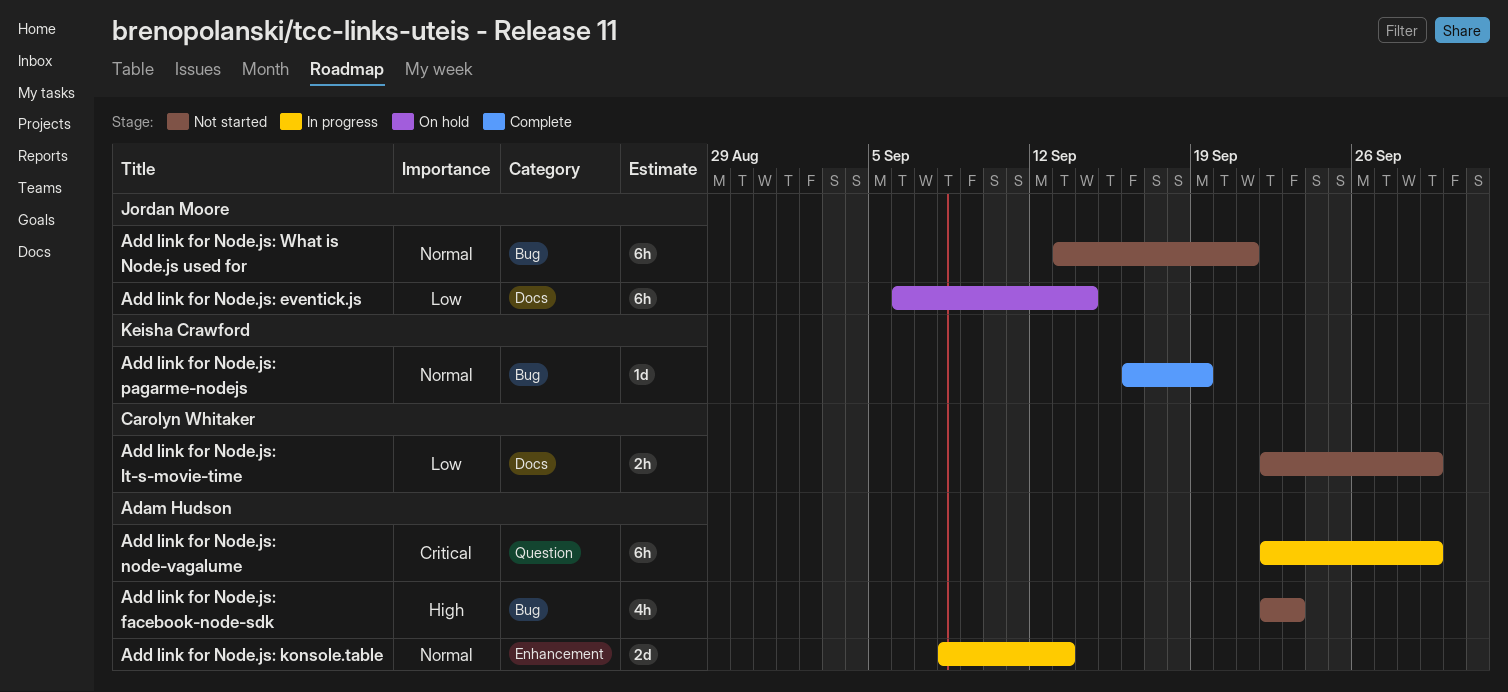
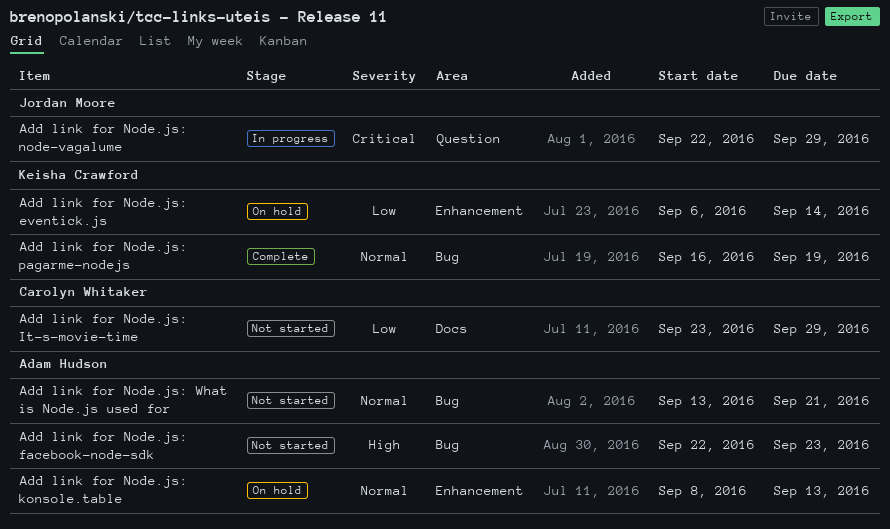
Add link for Node.js: eventick.js, owner: Jordan Moore -> Keisha Crawford
Add link for Node.js: eventick.js, label: Docs -> Enhancement
Add link for Node.js: It-s-movie-time, start: Sep 22 -> Sep 23
Add link for Node.js: konsole.table, status: In progress -> On hold
Add link for Node.js: node-vagalume, owner: Adam Hudson -> Jordan Moore
Add link for Node.js: What is Node.js used for, owner: Jordan Moore -> Adam Hudson

